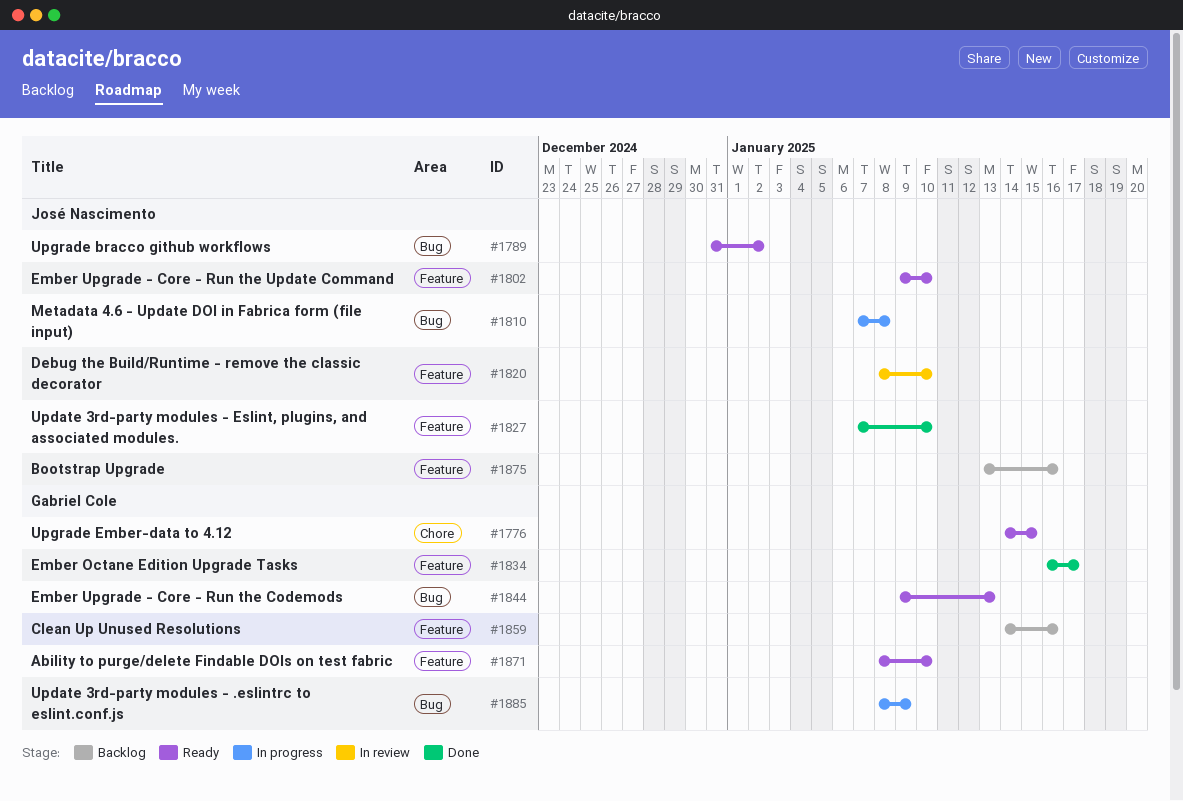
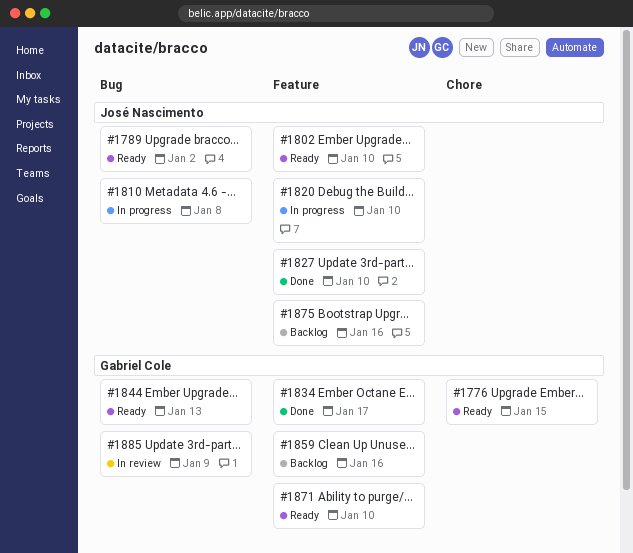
#1820, status: In review -> In progress
#1885, status: In progress -> In review

